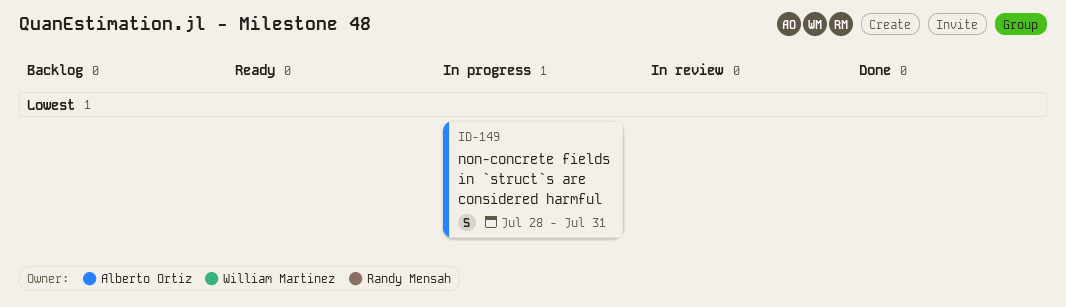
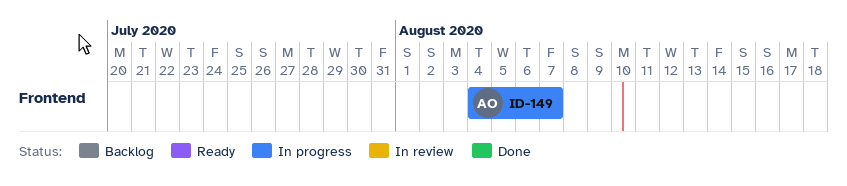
ID-149, start: Jul 28 -> Aug 4
ID-149, due: Jul 31 -> Aug 7

